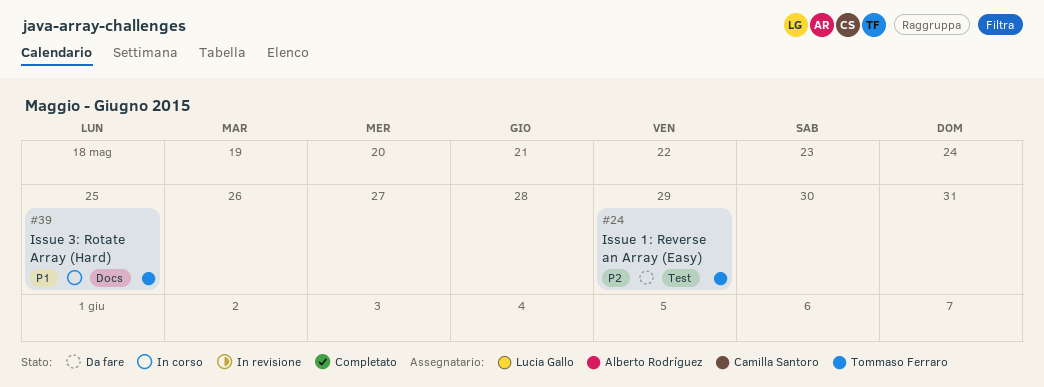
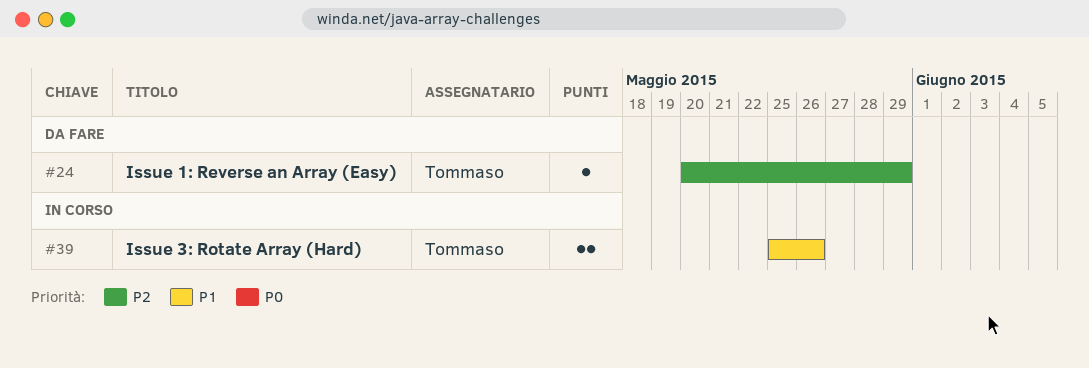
#39, due: May 25 -> May 26

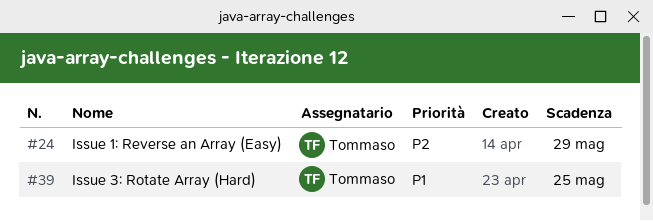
#39, due: May 26 -> May 25

